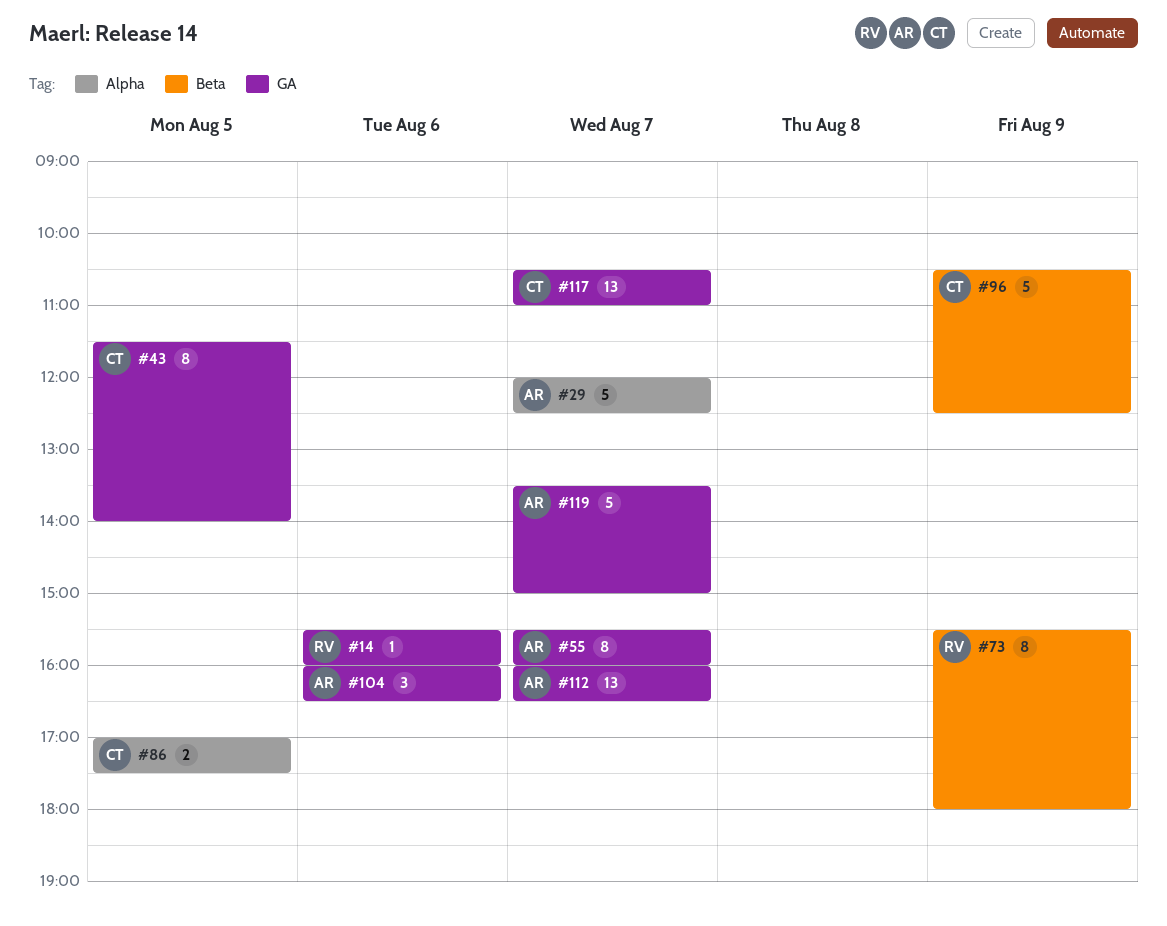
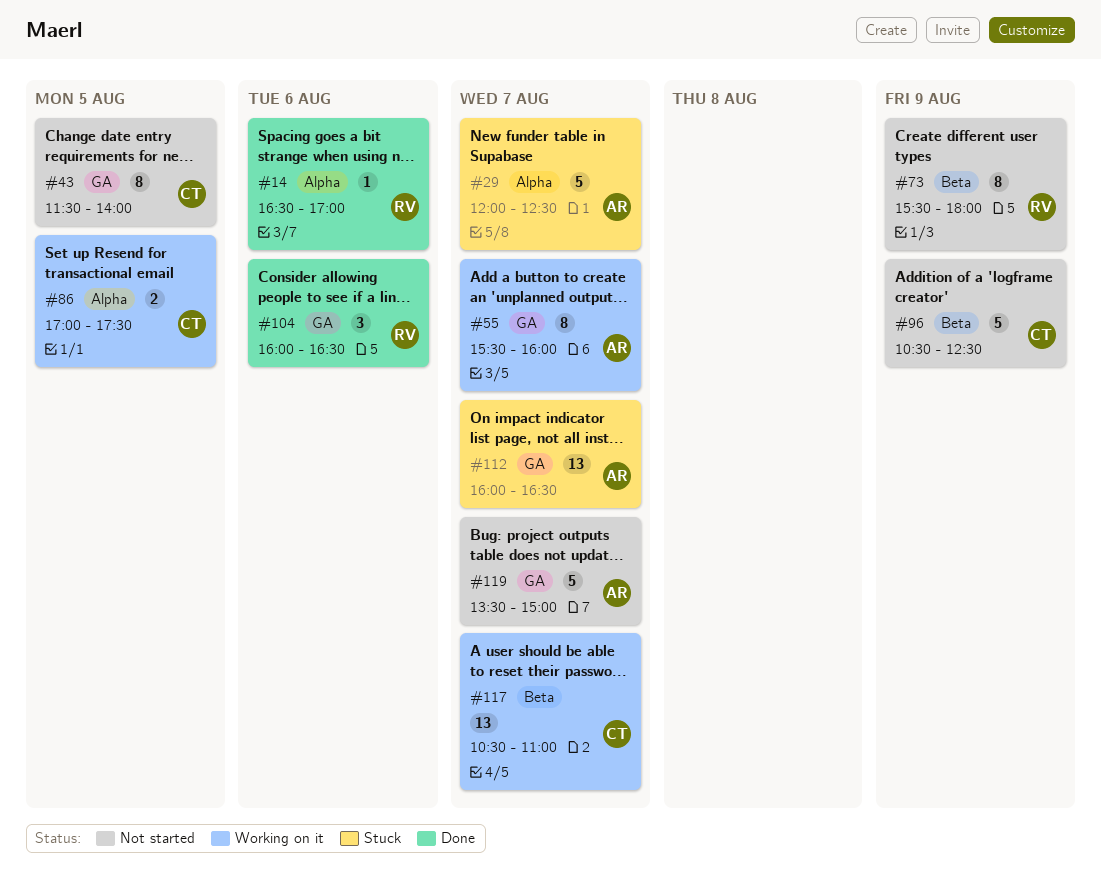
#14, label: GA -> Alpha
#14, begins: 15:30 -> 16:30
#14, ends: 16:00 -> 17:00
#104, owner: AR -> RV
#117, label: GA -> Beta

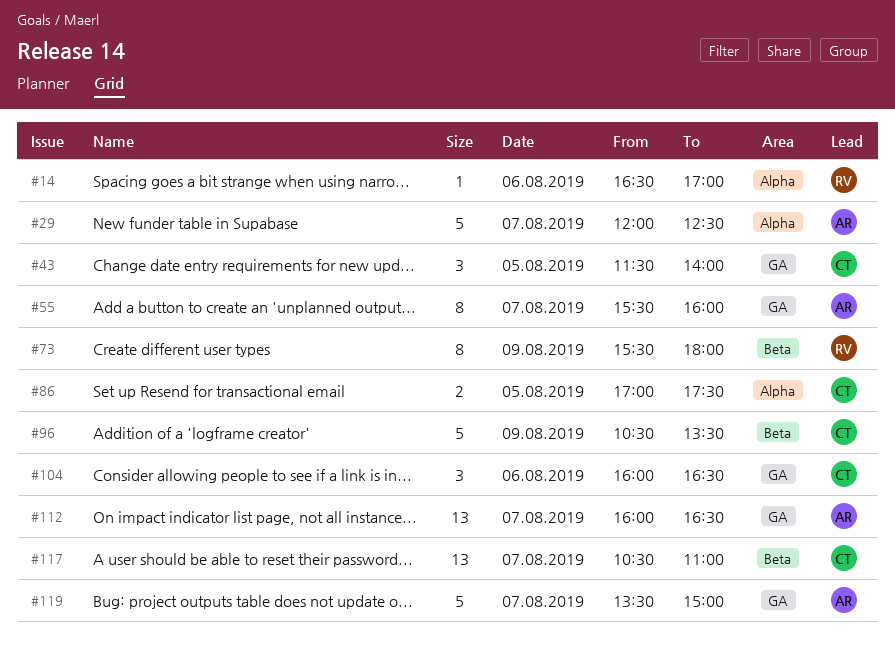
#43, estimate: 8 -> 3
#96, ends: 12:30 -> 13:30
#104, owner: RV -> CT

